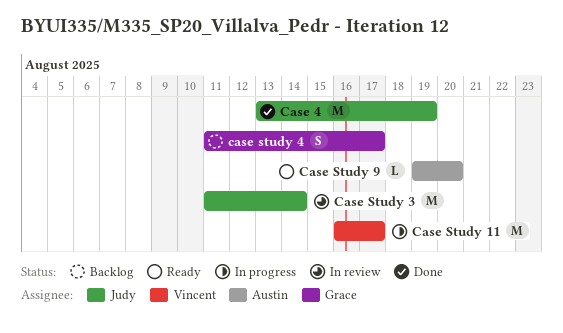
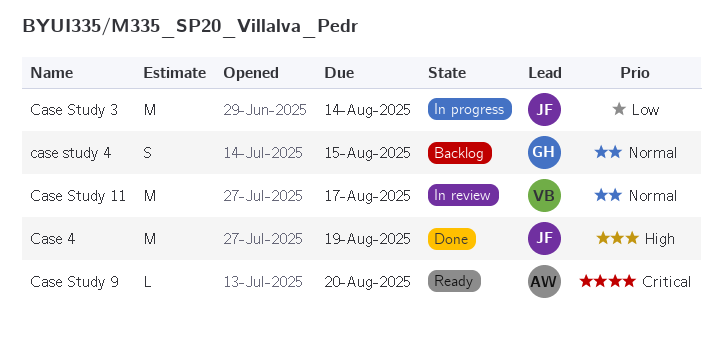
Case Study 11, status: In progress -> In review
Case Study 3, status: In review -> In progress
case study 4, due: Aug 17 -> Aug 15

